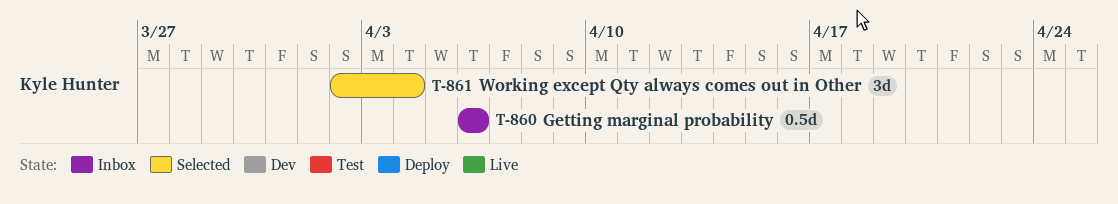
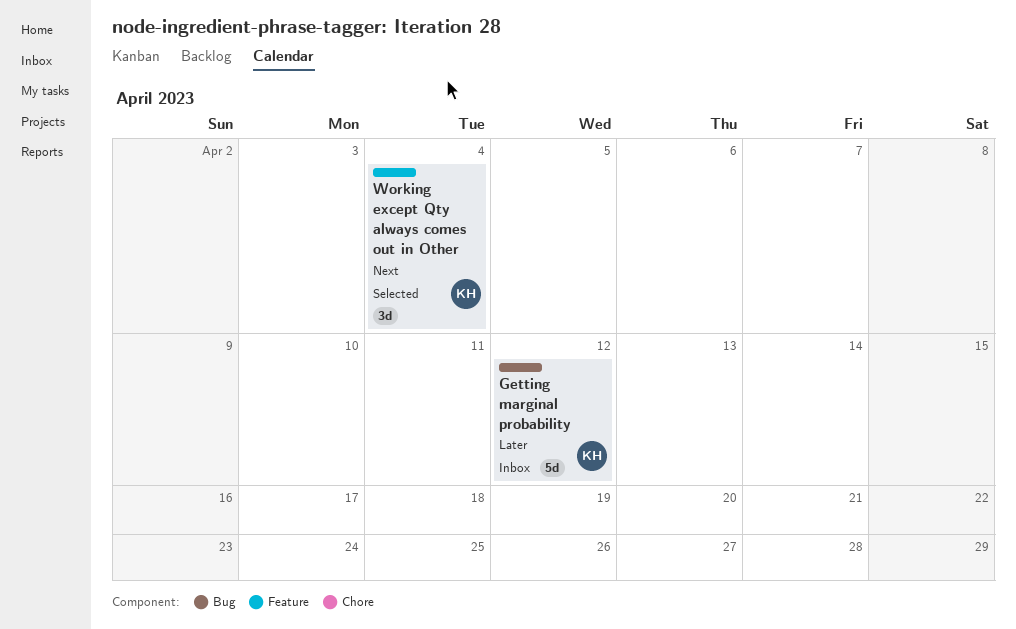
Getting marginal probability, estimate: 0.5d -> 5d
Getting marginal probability, due: Apr 6 -> Apr 12

